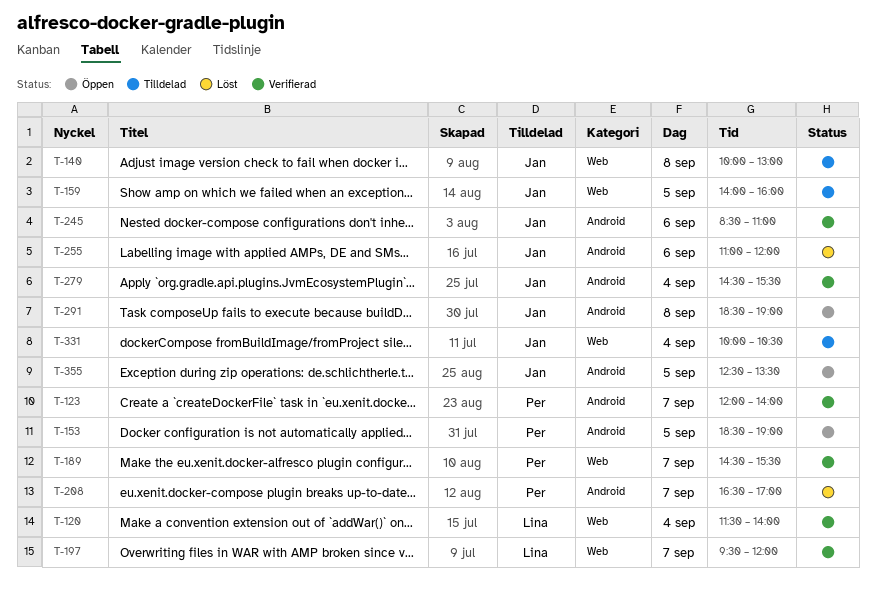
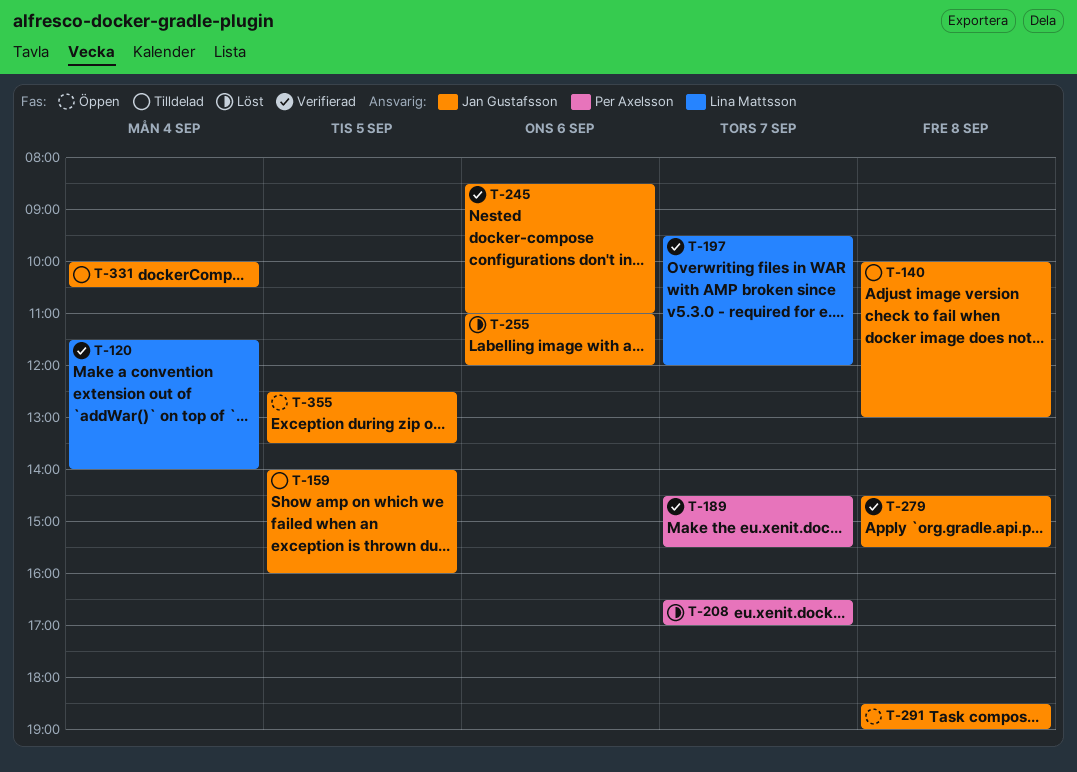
T-123: present -> none
T-153: present -> none
T-279, day: Sep 4 -> Sep 8

